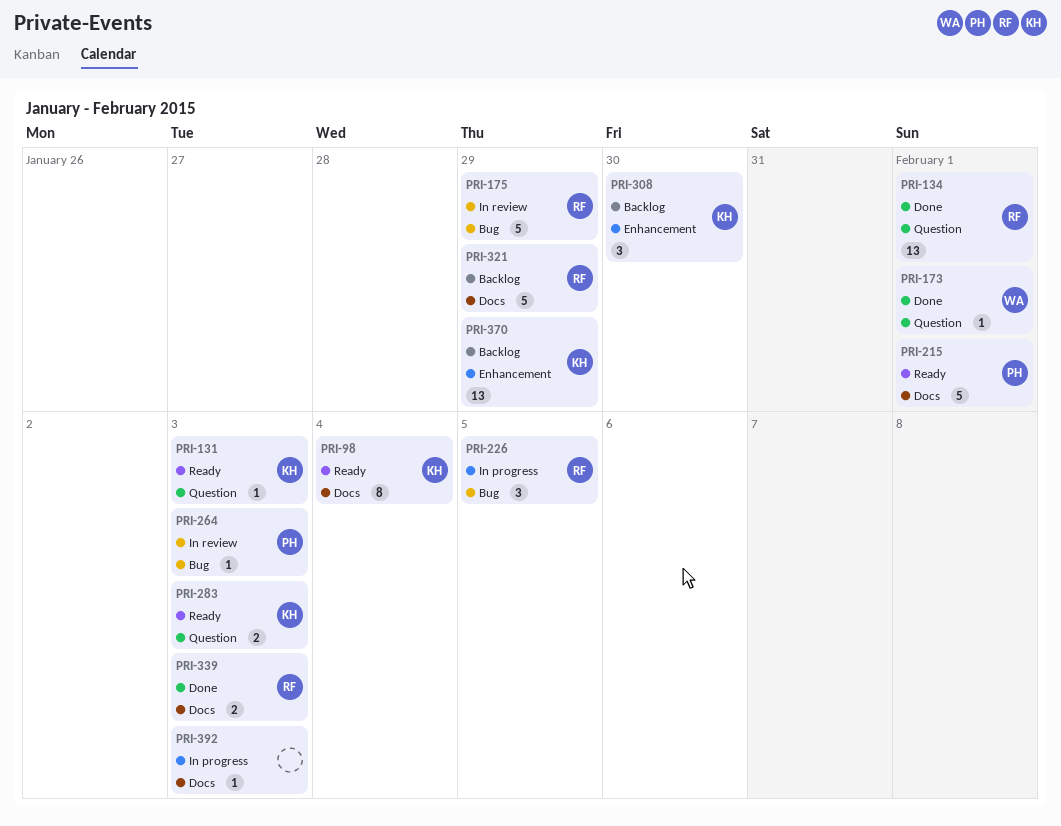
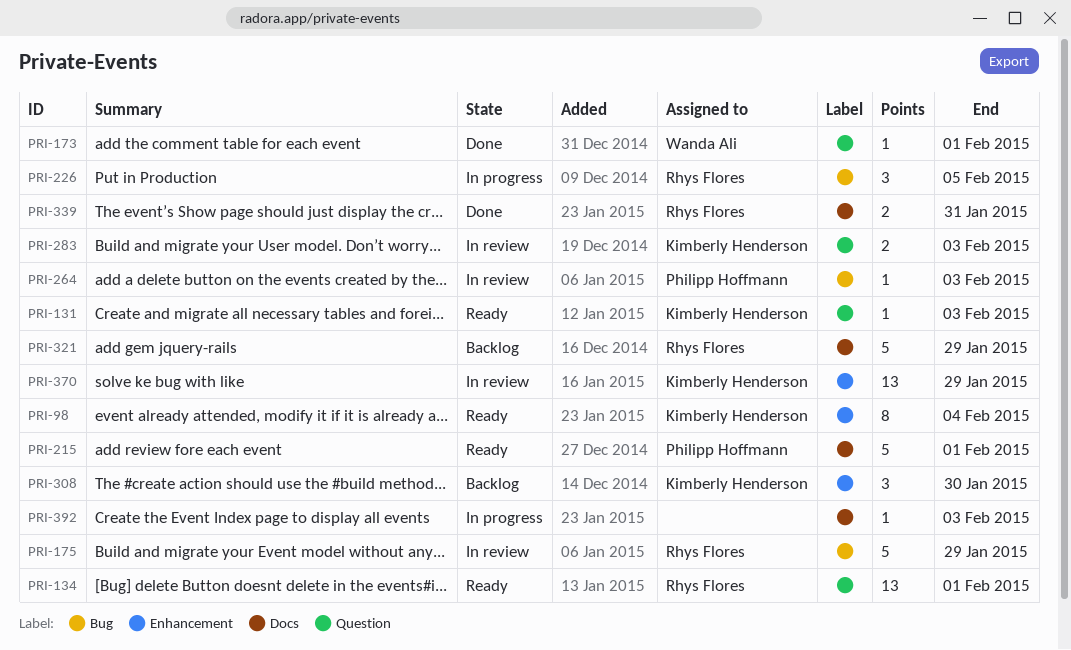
PRI-98, label: Docs -> Enhancement
PRI-134, status: Done -> Ready
PRI-283, status: Ready -> In review
PRI-339, due: Feb 3 -> Jan 31
PRI-370, status: Backlog -> In review

